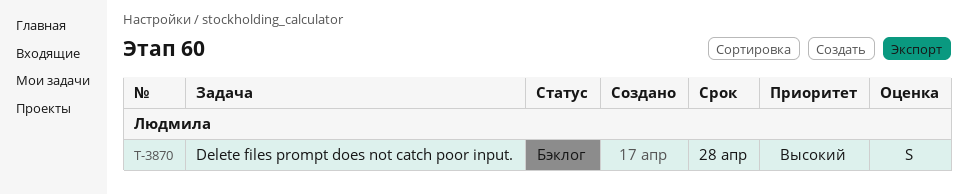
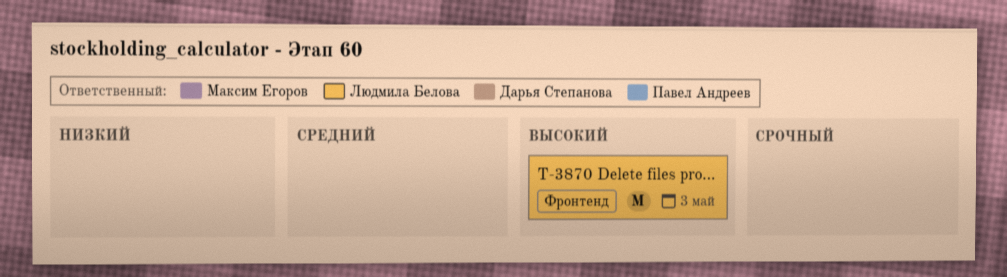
T-3870, estimate: S -> M
T-3870, due: Apr 28 -> May 3

